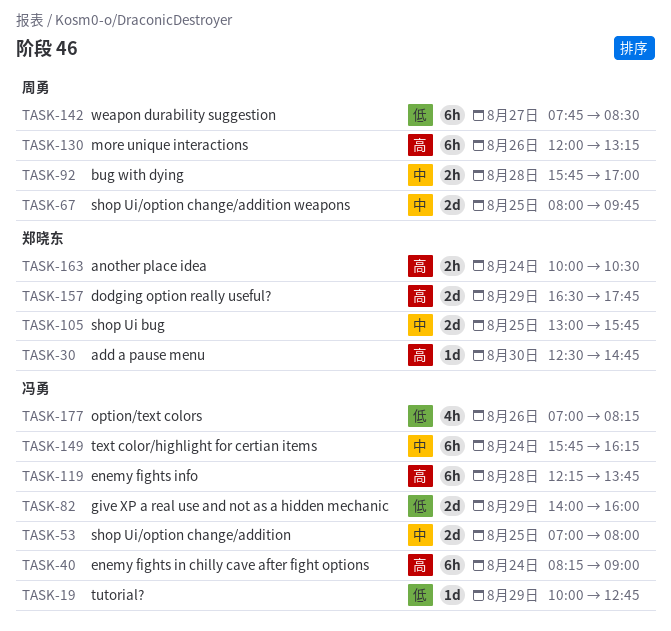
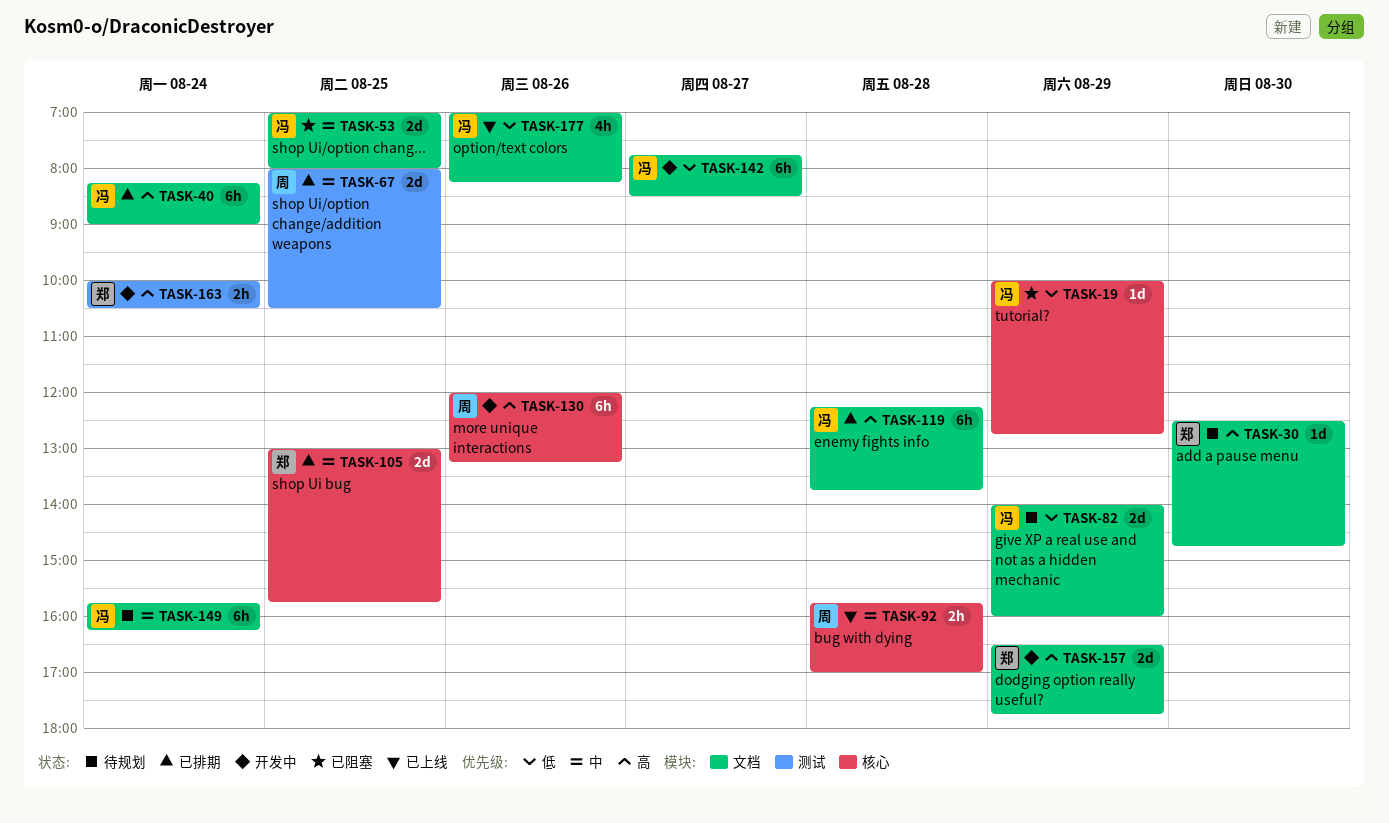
TASK-67, ends: 09:45 -> 10:30
TASK-142, owner: 周勇 -> 冯勇

